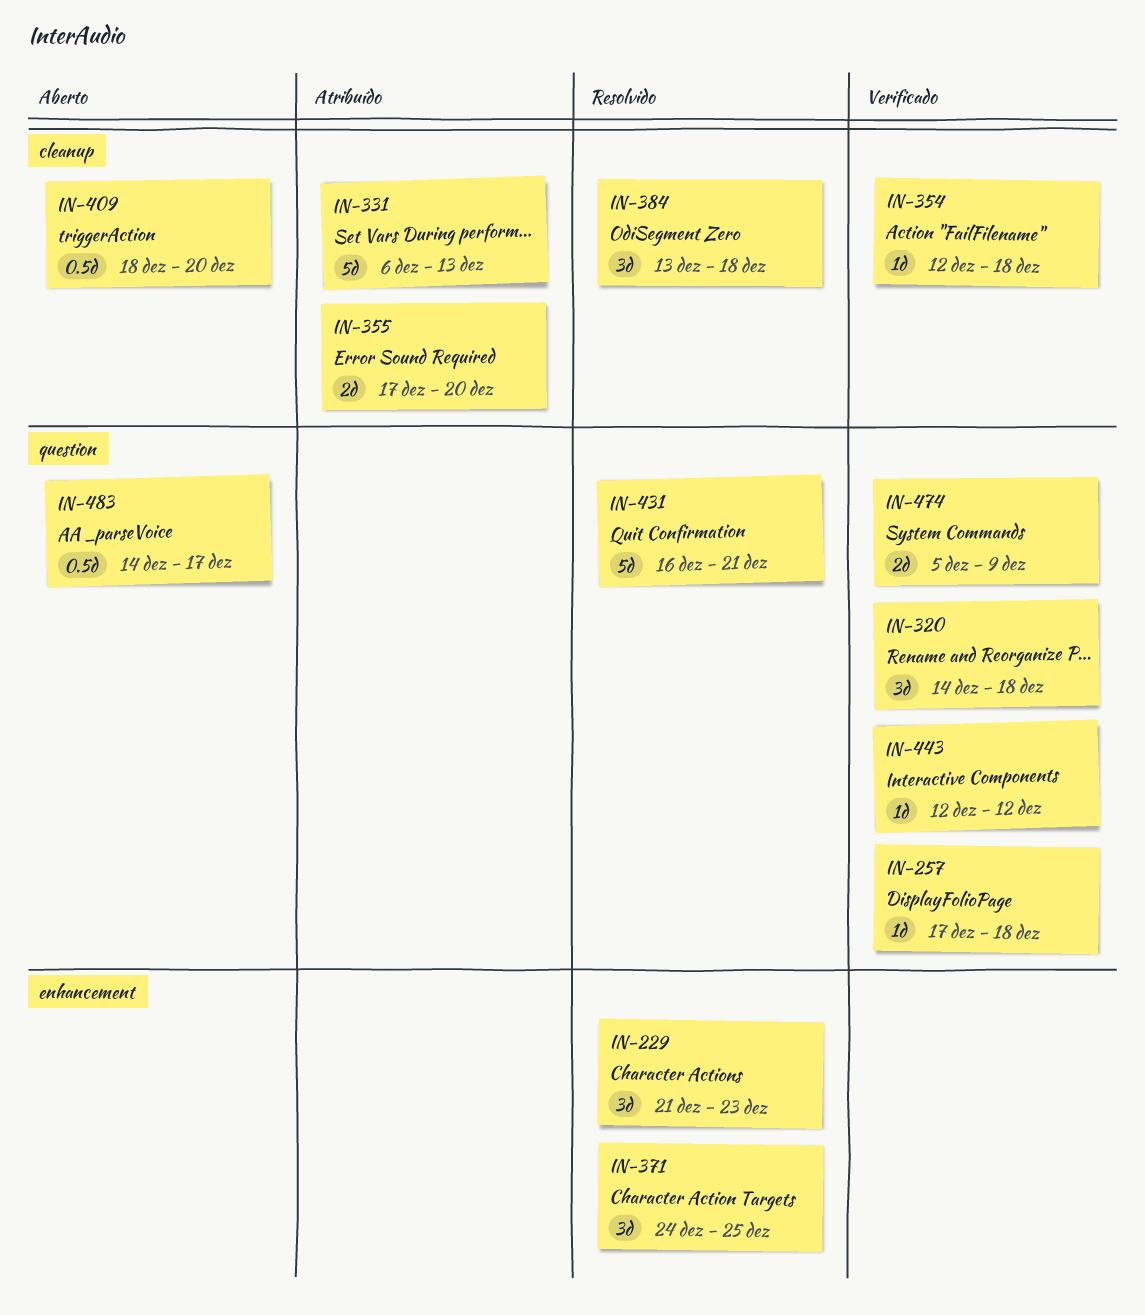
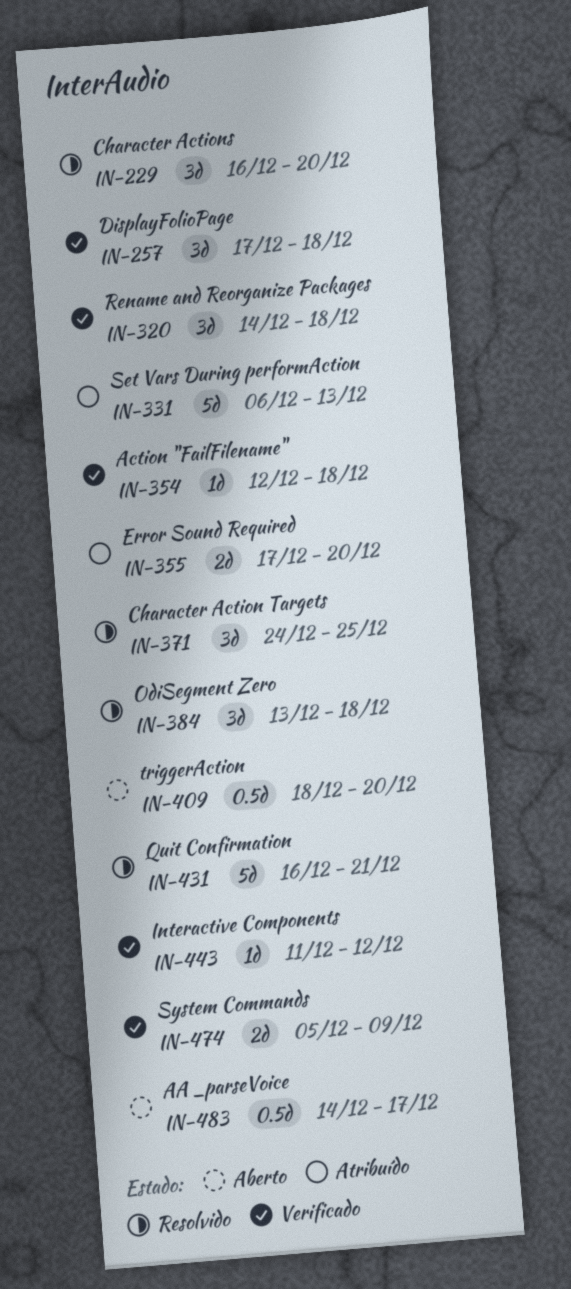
IN-229, start: Dec 21 -> Dec 16
IN-229, due: Dec 23 -> Dec 20
IN-257, estimate: 1d -> 3d
IN-443, start: Dec 12 -> Dec 11

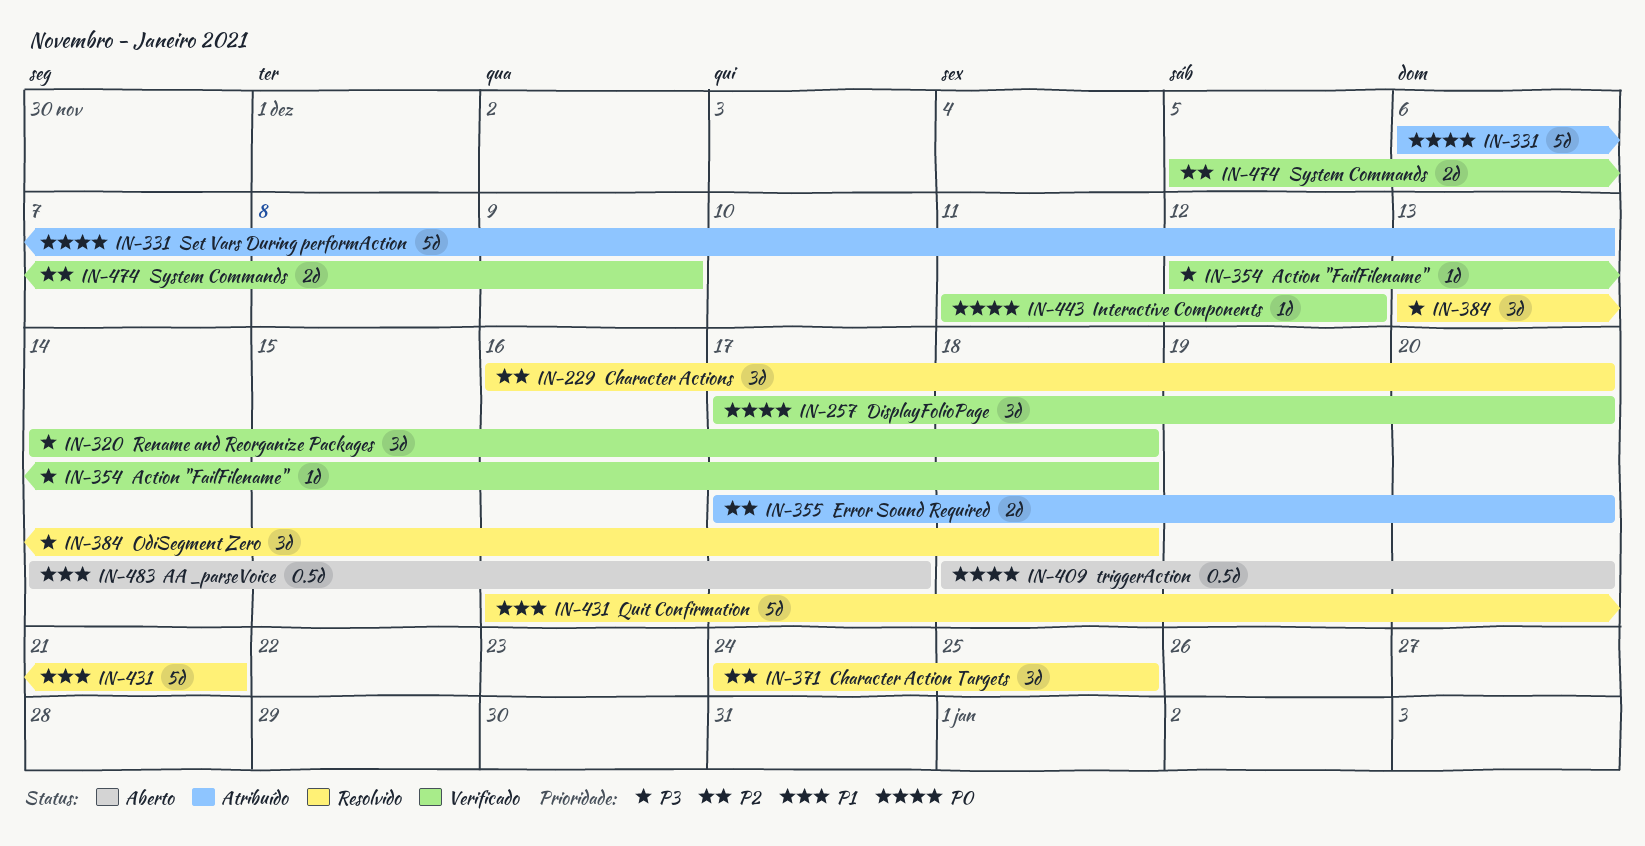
IN-257, due: Dec 18 -> Dec 20

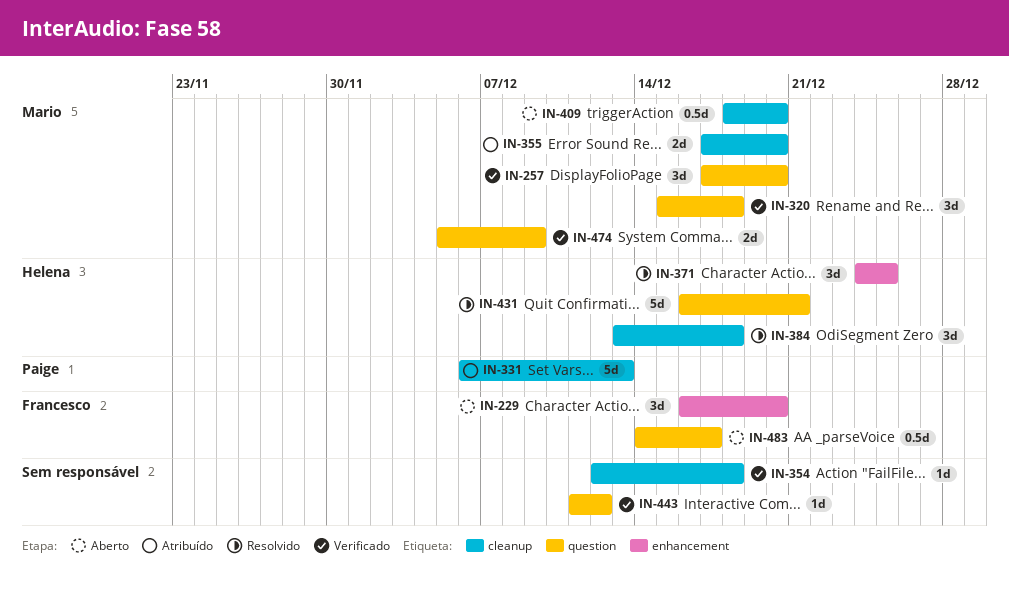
IN-229, status: Resolvido -> Aberto
IN-320, start: Dec 14 -> Dec 15

